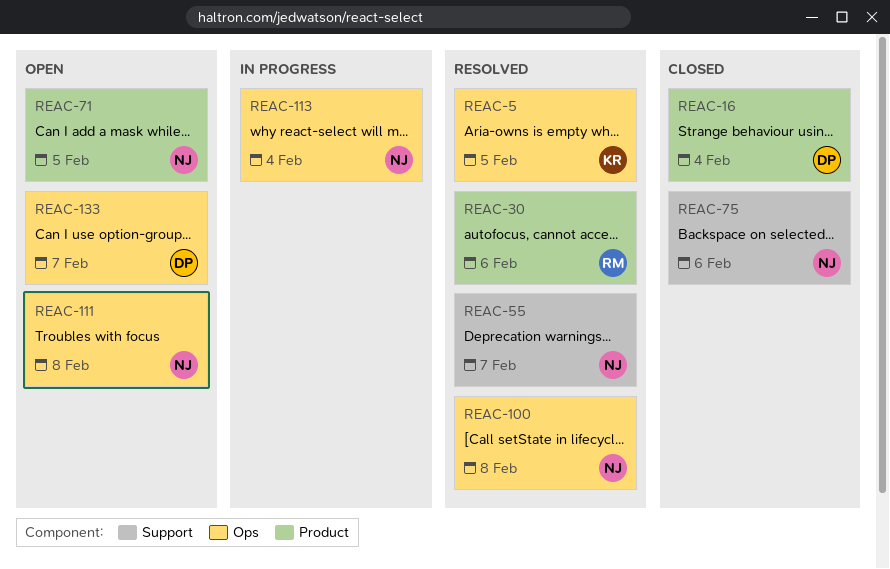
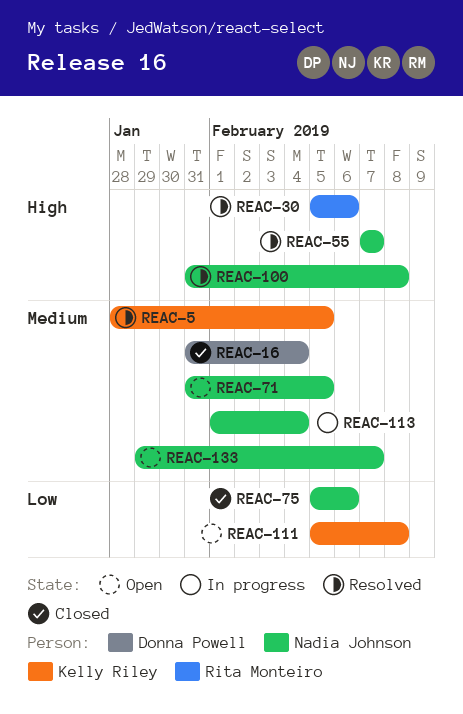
REAC-111, owner: Nadia Johnson -> Kelly Riley
REAC-133, owner: Donna Powell -> Nadia Johnson

